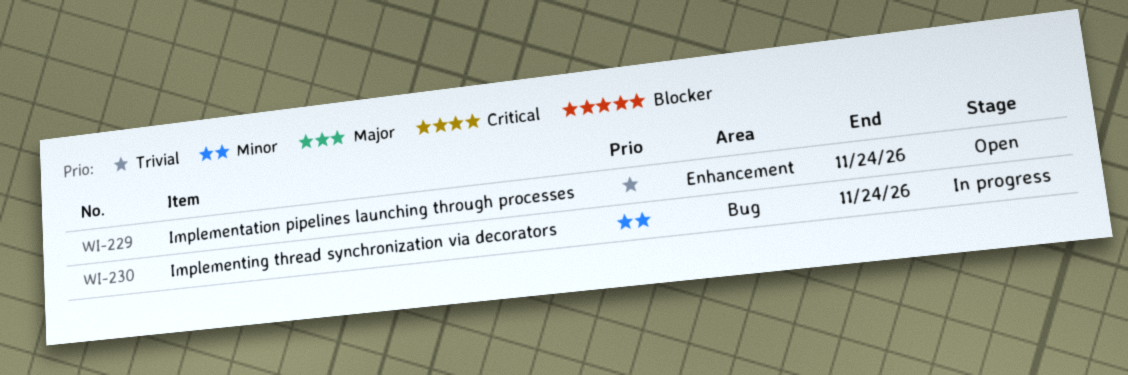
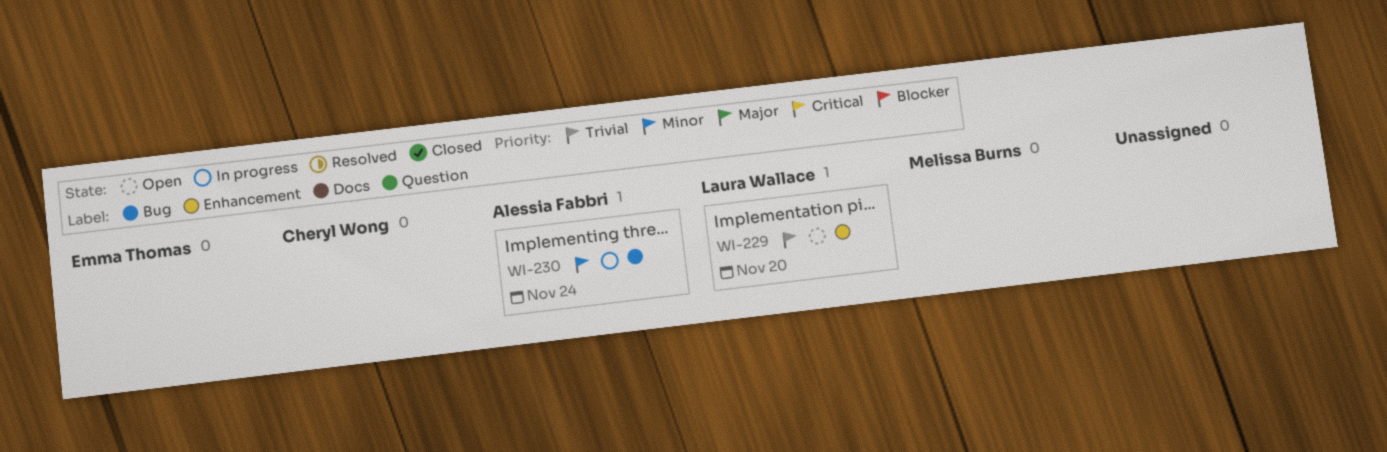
WI-229, due: Nov 24 -> Nov 20

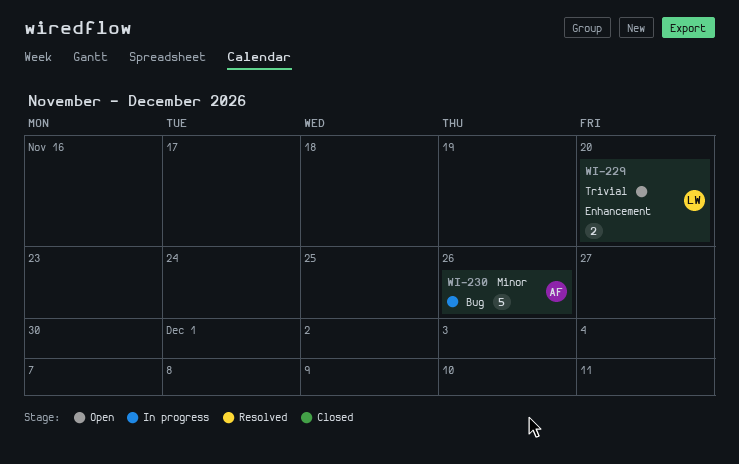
WI-230, due: Nov 24 -> Nov 26

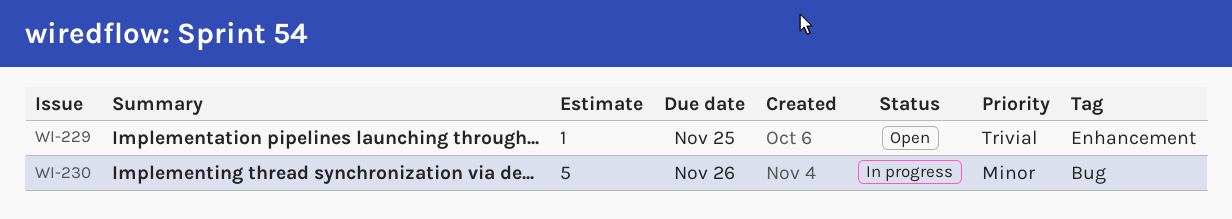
WI-229, estimate: 2 -> 1
WI-229, due: Nov 20 -> Nov 25

